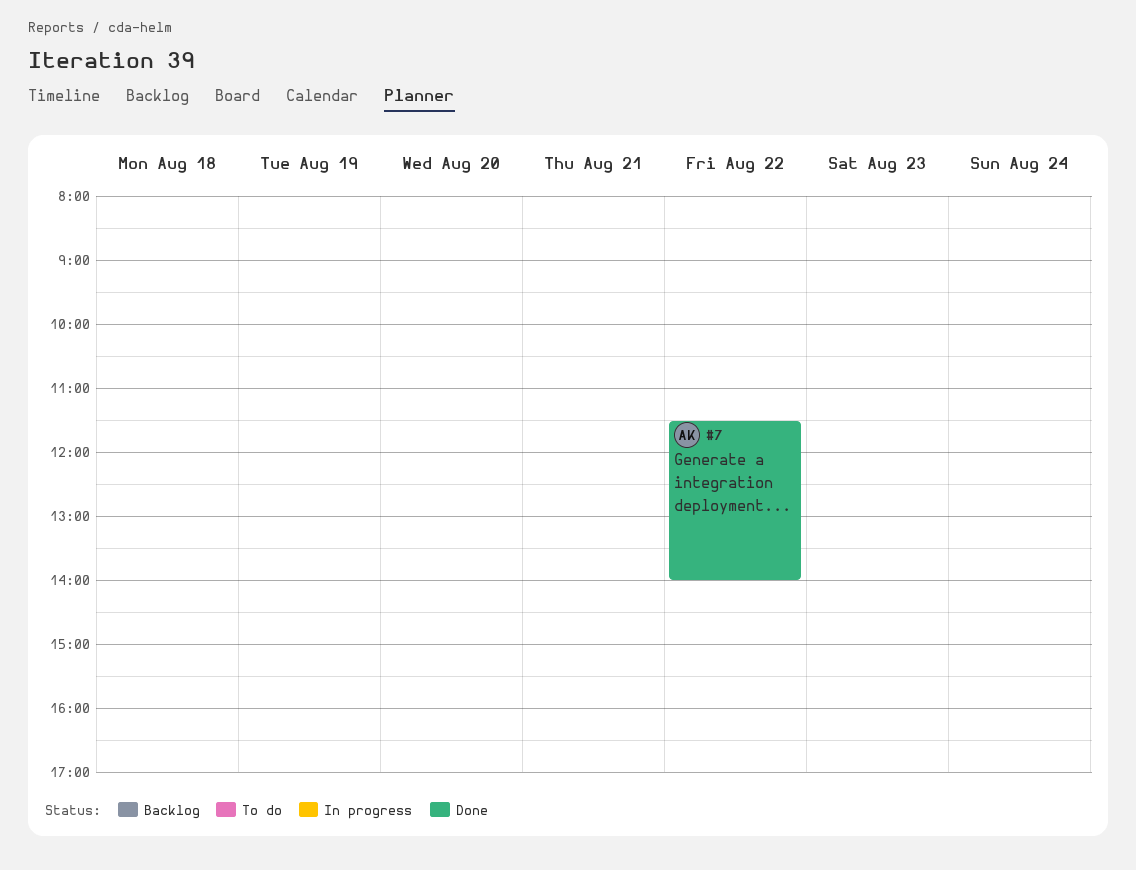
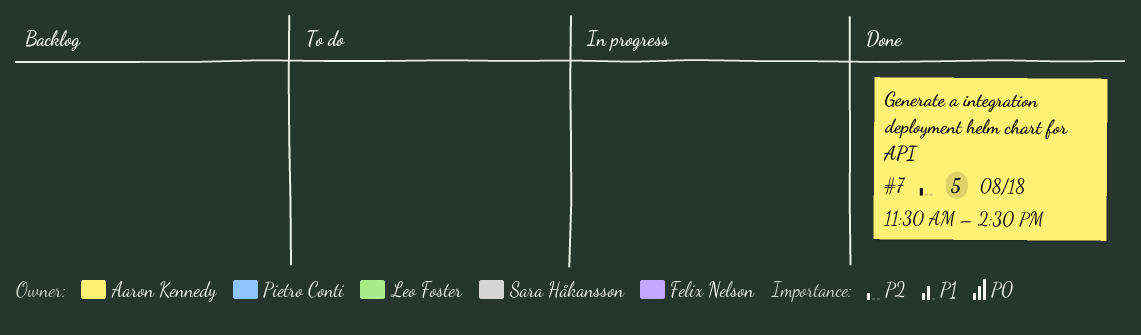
#7, day: Aug 22 -> Aug 18
#7, ends: 14:00 -> 14:30

